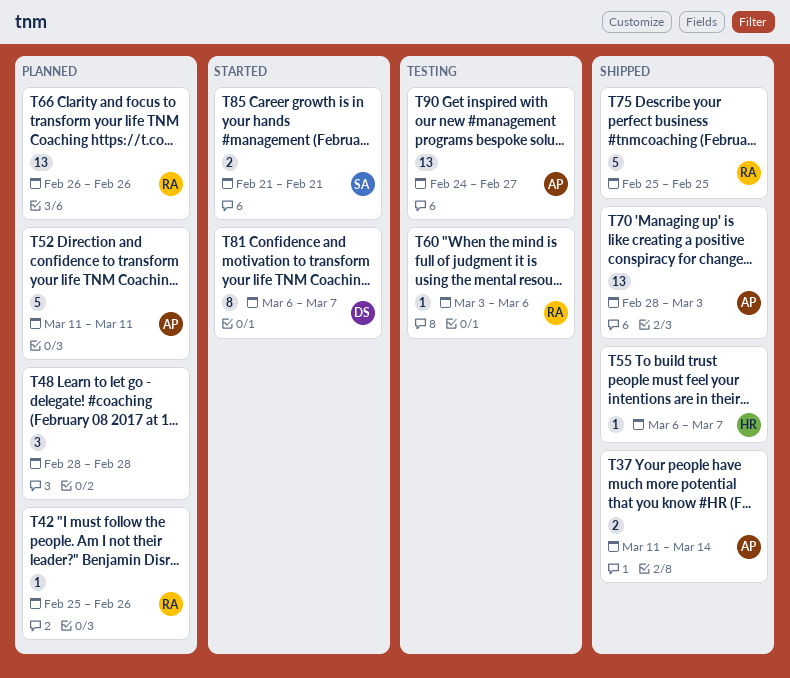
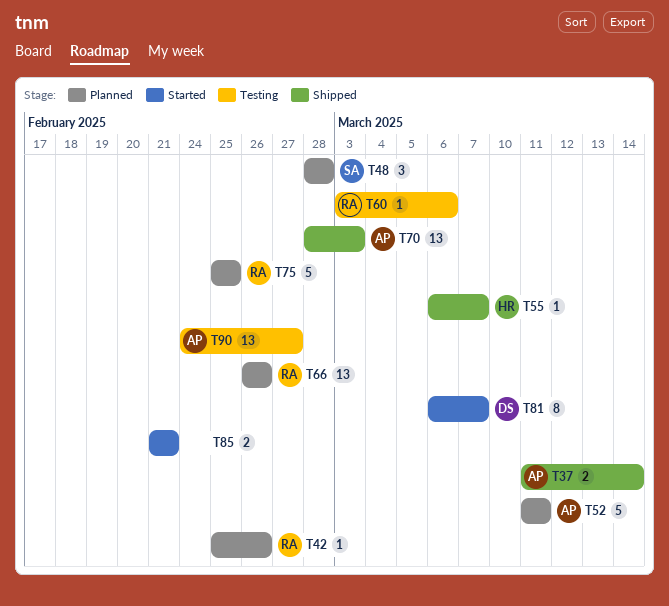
T48, owner: none -> SA
T75, status: Shipped -> Planned
T85, owner: SA -> none

